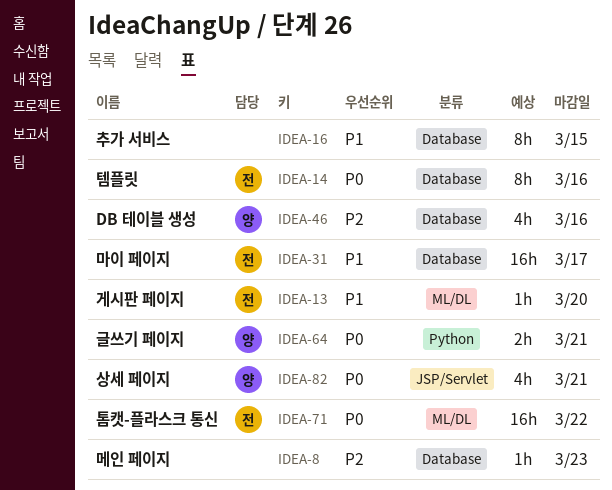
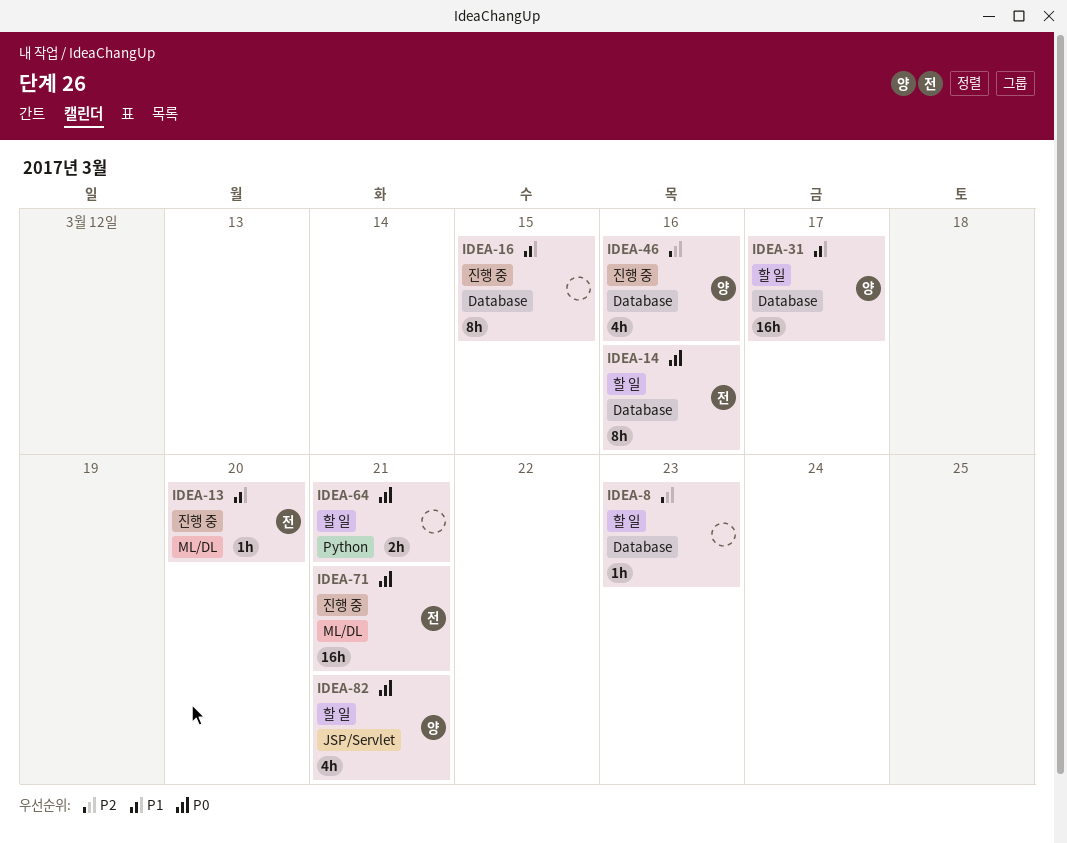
IDEA-31, owner: 전 -> 양
IDEA-64, owner: 양 -> none
IDEA-71, due: Mar 22 -> Mar 21

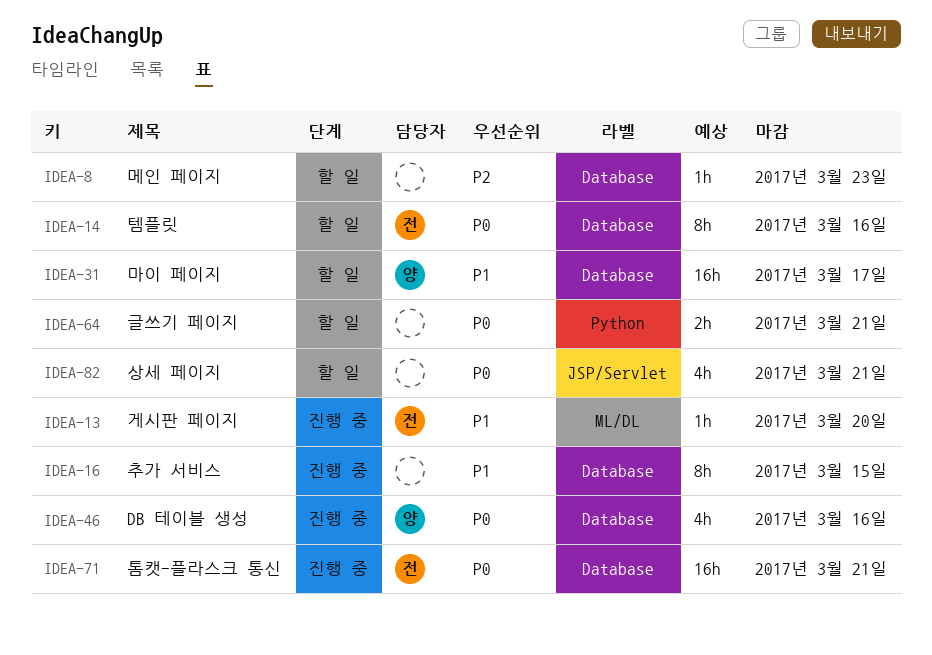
IDEA-46, priority: P2 -> P0
IDEA-71, label: ML/DL -> Database
IDEA-82, owner: 양 -> none

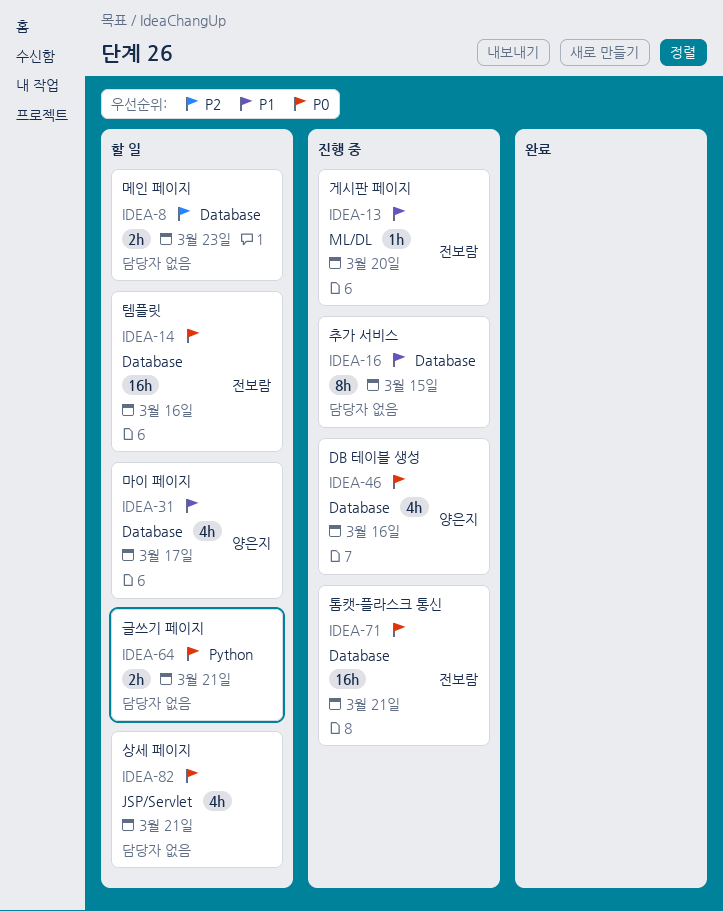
IDEA-8, estimate: 1h -> 2h
IDEA-14, estimate: 8h -> 16h
IDEA-31, estimate: 16h -> 4h

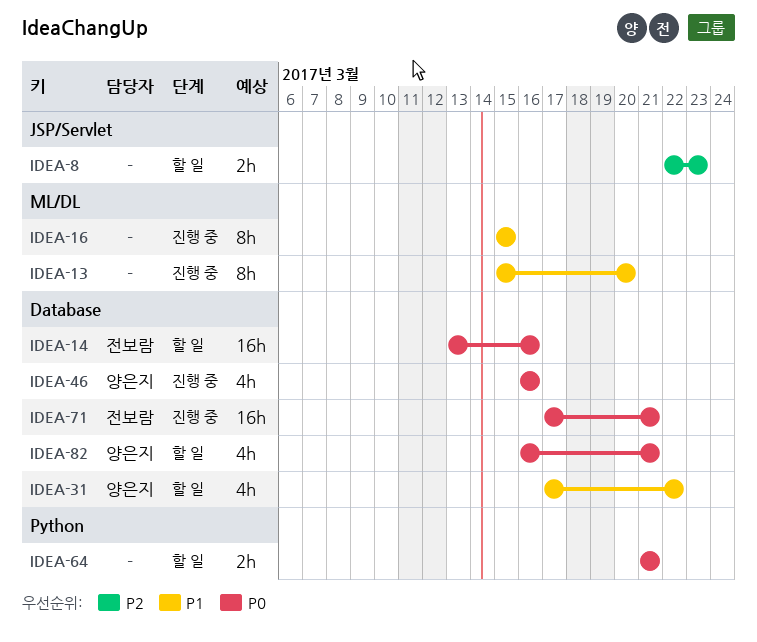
IDEA-8, label: Database -> JSP/Servlet
IDEA-13, owner: 전보람 -> none
IDEA-13, estimate: 1h -> 8h
IDEA-16, label: Database -> ML/DL
IDEA-31, due: Mar 17 -> Mar 22
IDEA-82, owner: none -> 양은지
IDEA-82, label: JSP/Servlet -> Database

